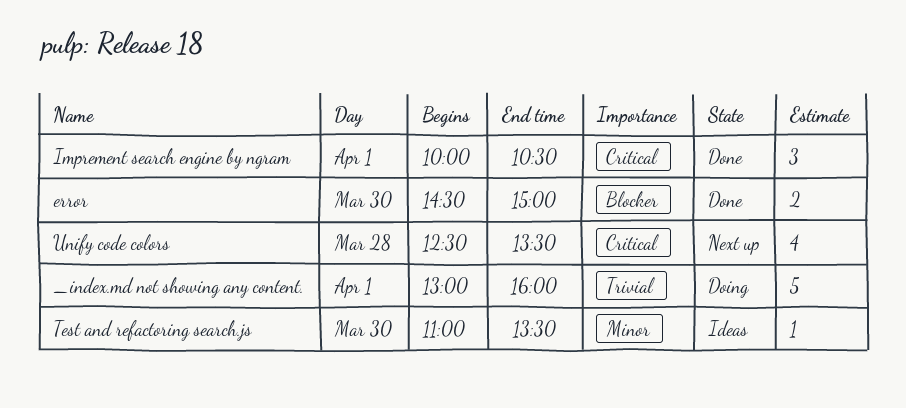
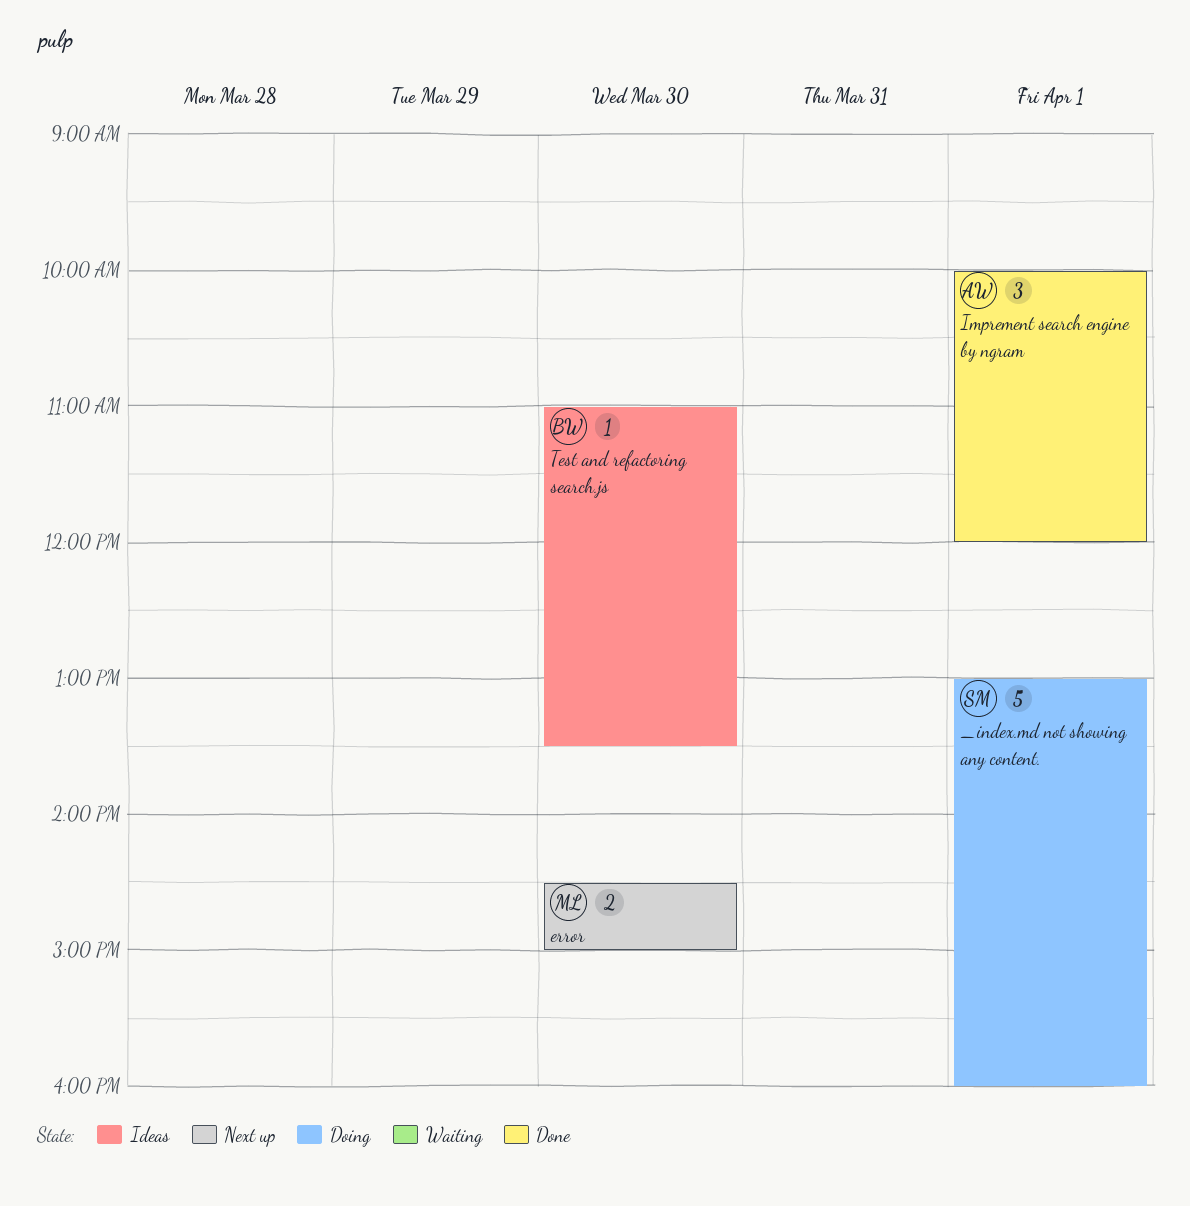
error, status: Done -> Next up
Imprement search engine by ngram, ends: 10:30 -> 12:00
Unify code colors: present -> none

